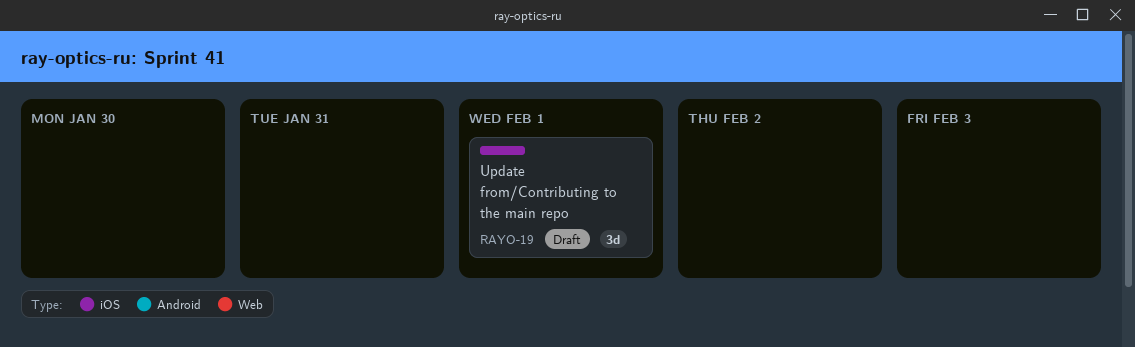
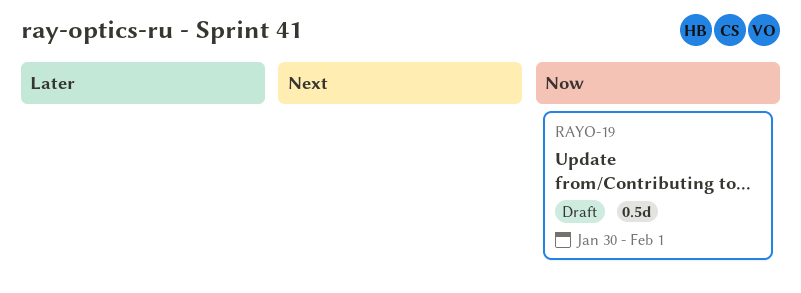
RAYO-19, estimate: 3d -> 0.5d

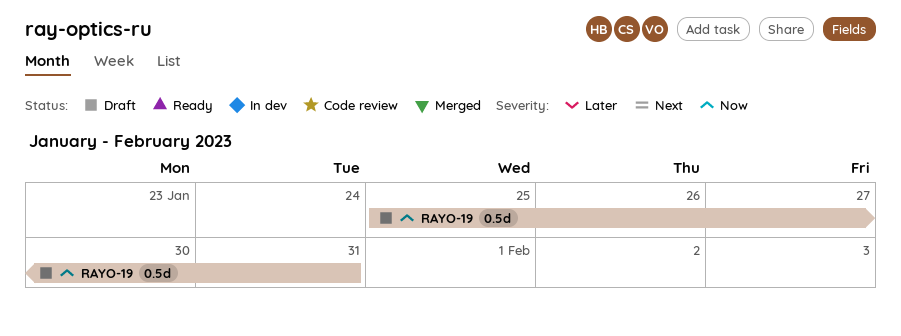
RAYO-19, start: Jan 30 -> Jan 25
RAYO-19, due: Feb 1 -> Jan 31

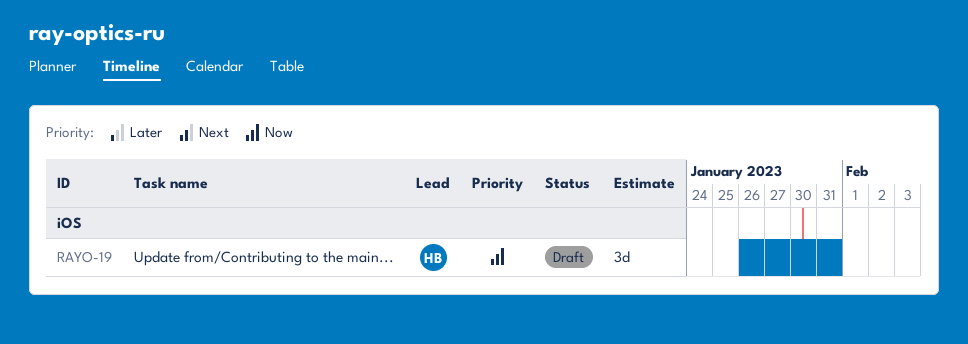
RAYO-19, estimate: 0.5d -> 3d
RAYO-19, start: Jan 25 -> Jan 26

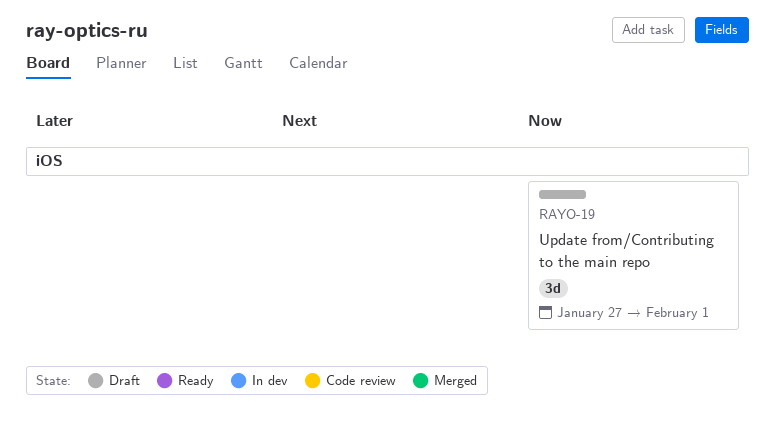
RAYO-19, start: Jan 26 -> Jan 27
RAYO-19, due: Jan 31 -> Feb 1

